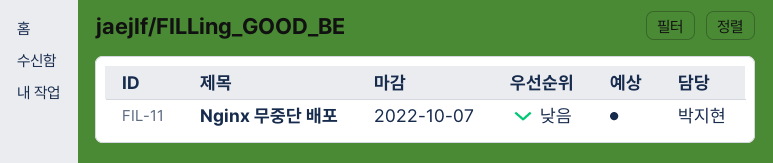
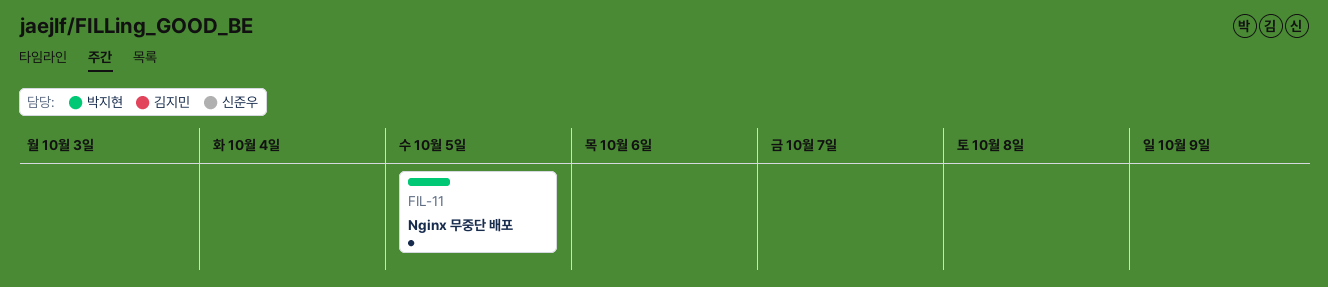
FIL-11, due: Oct 7 -> Oct 5

